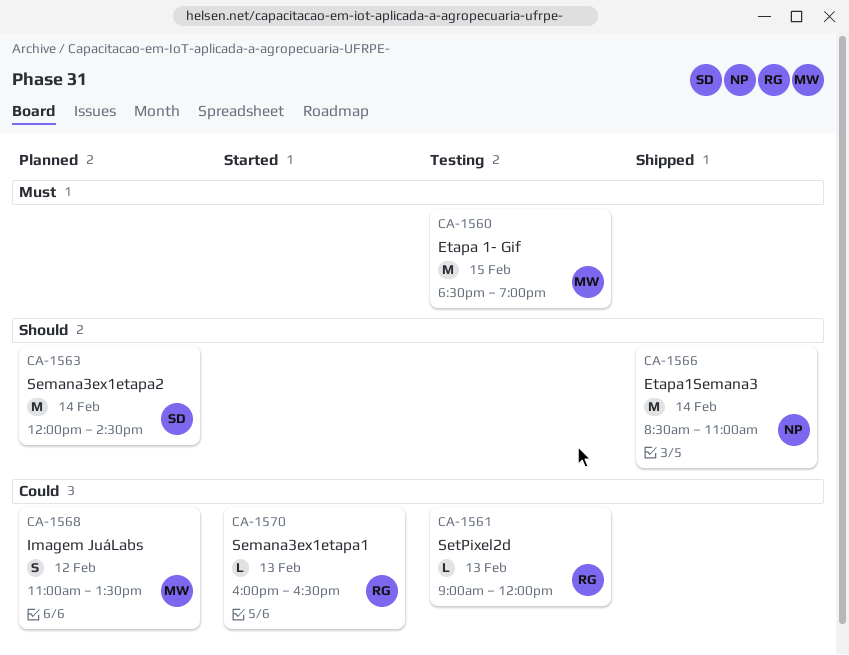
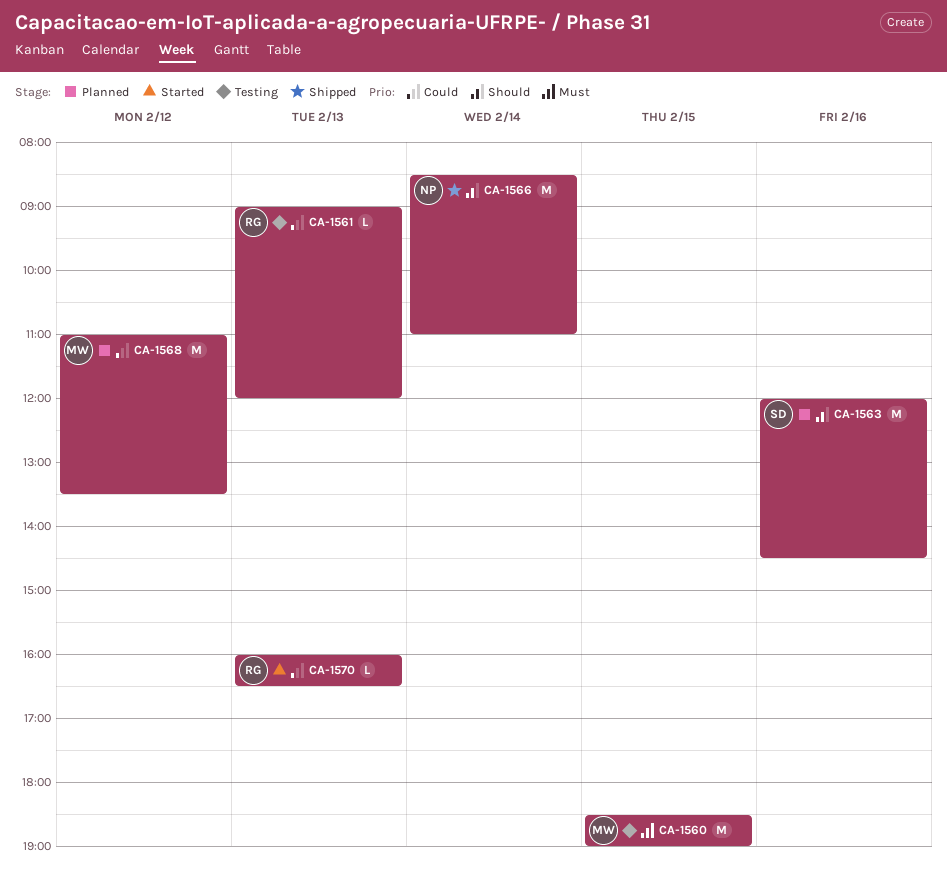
CA-1563, day: Feb 14 -> Feb 16
CA-1568, estimate: S -> M

